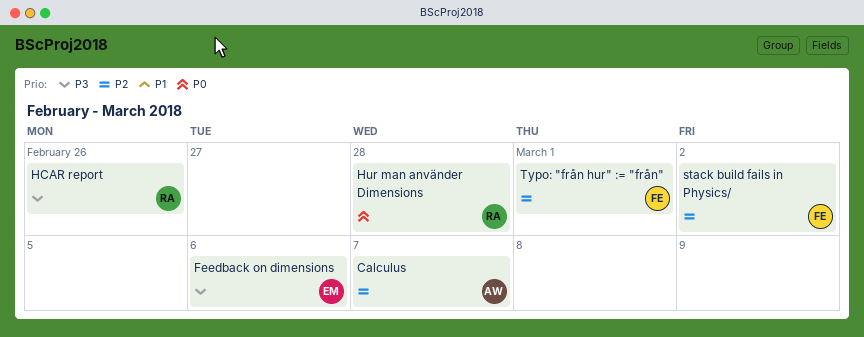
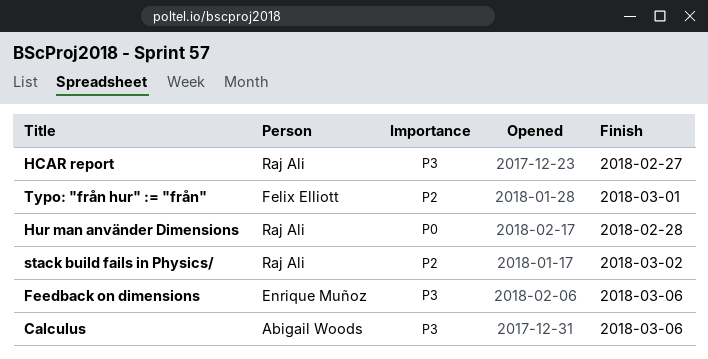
Calculus, priority: P2 -> P3
Calculus, due: Mar 7 -> Mar 6
HCAR report, due: Feb 26 -> Feb 27
stack build fails in Physics/, owner: Felix Elliott -> Raj Ali

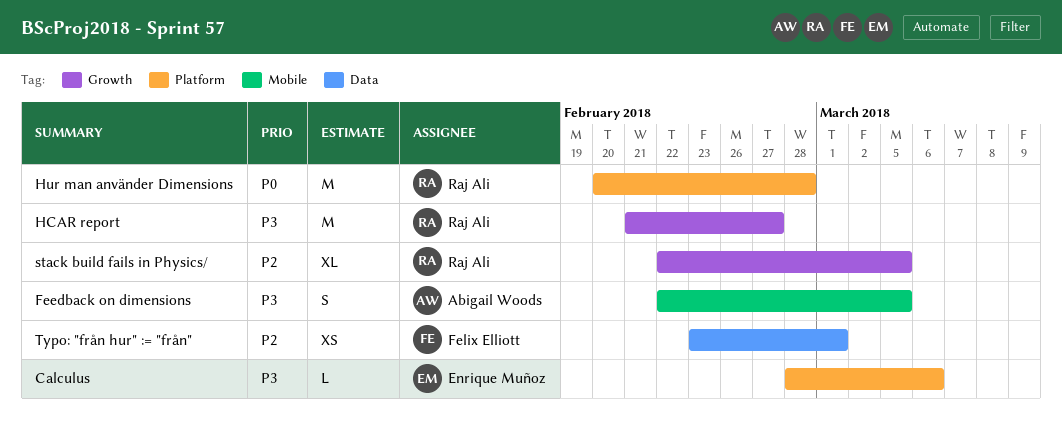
Calculus, owner: Abigail Woods -> Enrique Muñoz
Feedback on dimensions, owner: Enrique Muñoz -> Abigail Woods
Feedback on dimensions, due: Mar 6 -> Mar 5
stack build fails in Physics/, due: Mar 2 -> Mar 5

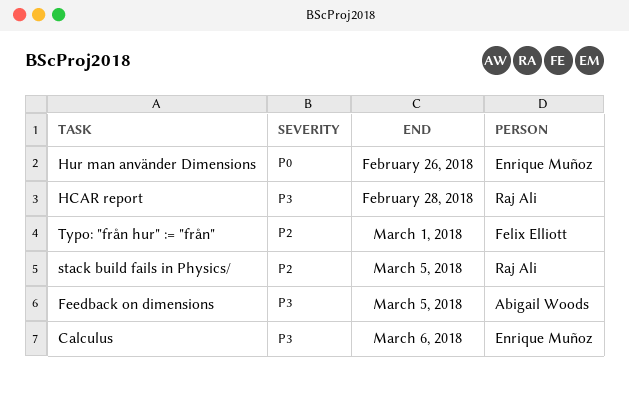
HCAR report, due: Feb 27 -> Feb 28
Hur man använder Dimensions, owner: Raj Ali -> Enrique Muñoz
Hur man använder Dimensions, due: Feb 28 -> Feb 26

